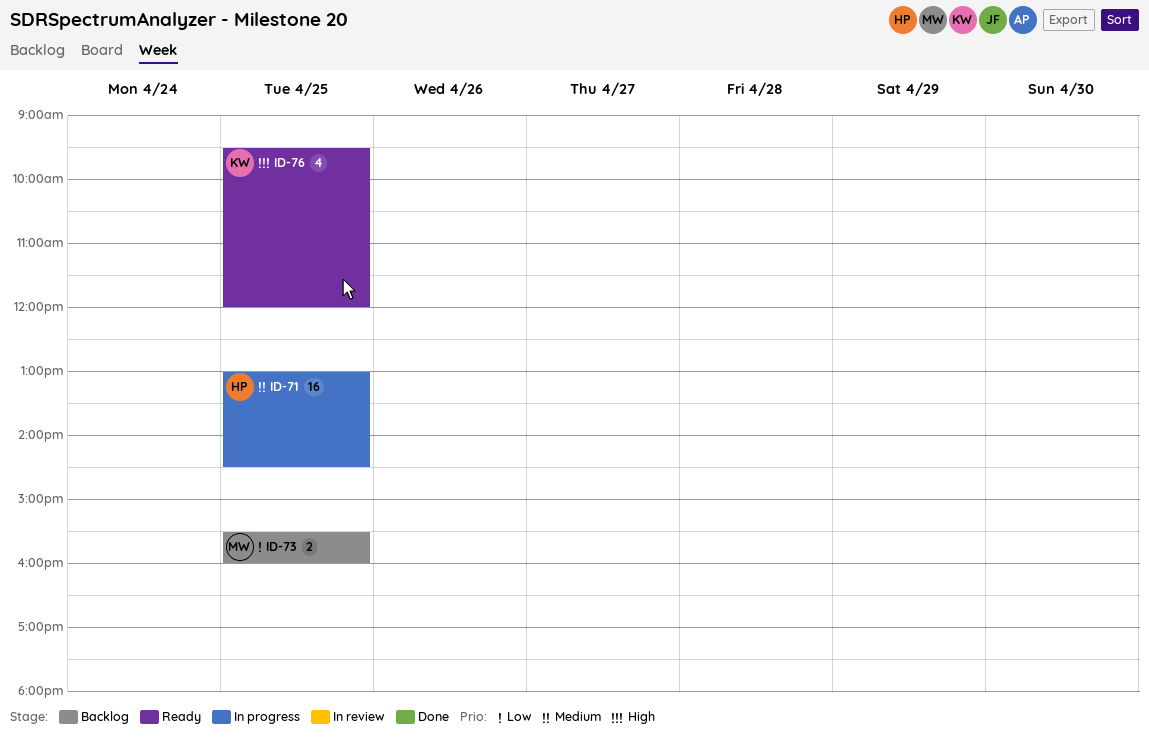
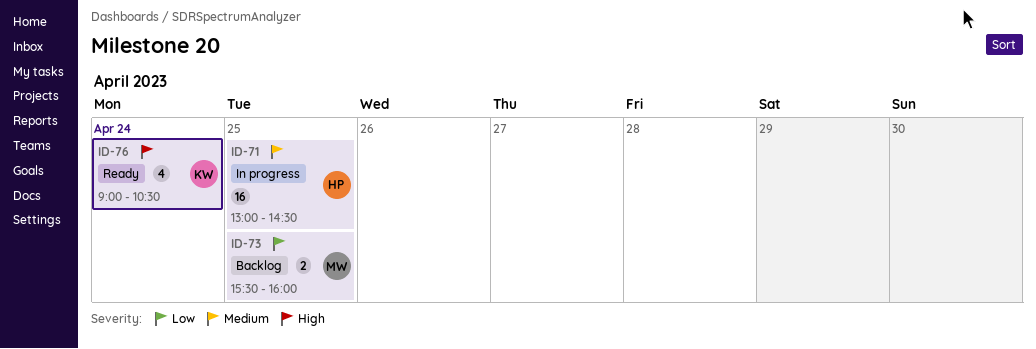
ID-76, day: Apr 25 -> Apr 24
ID-76, begins: 09:30 -> 09:00
ID-76, ends: 12:00 -> 10:30

